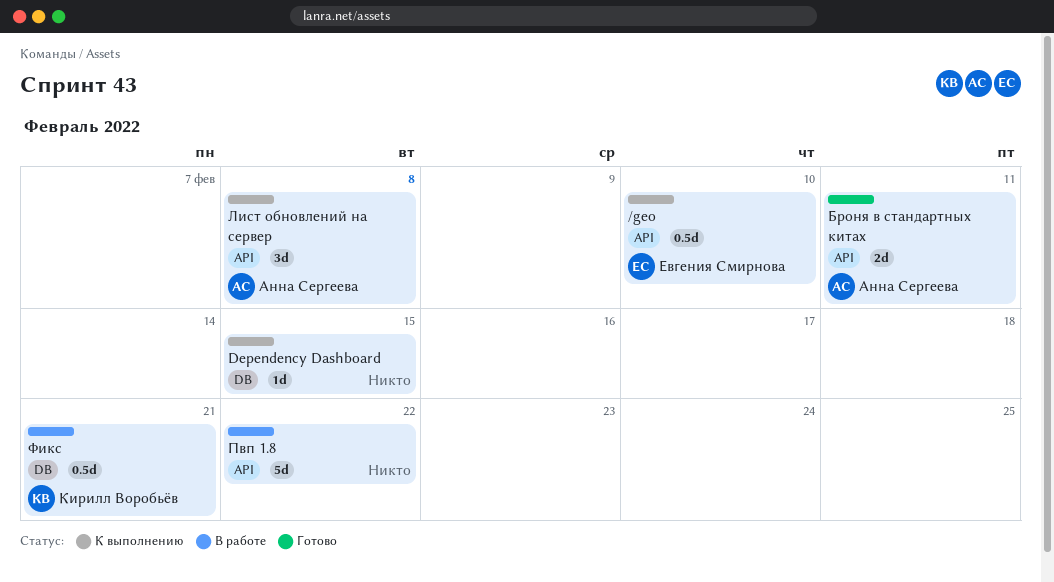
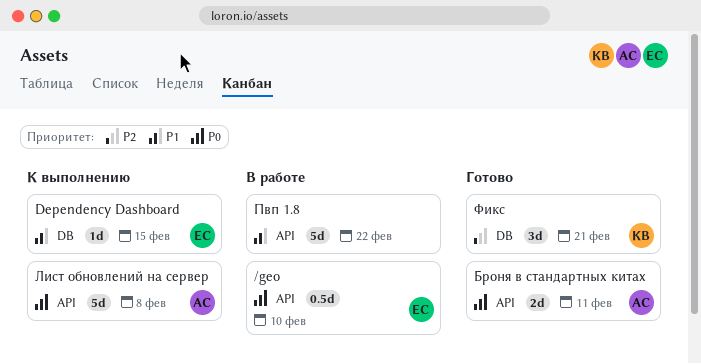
/geo, status: К выполнению -> В работе
Dependency Dashboard, owner: none -> Евгения Смирнова
Лист обновлений на сервер, estimate: 3d -> 5d
Фикс, status: В работе -> Готово
Фикс, estimate: 0.5d -> 3d

